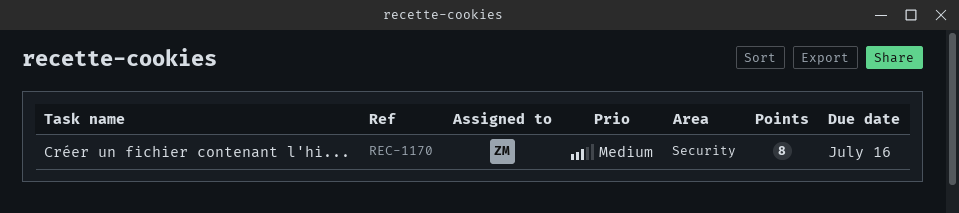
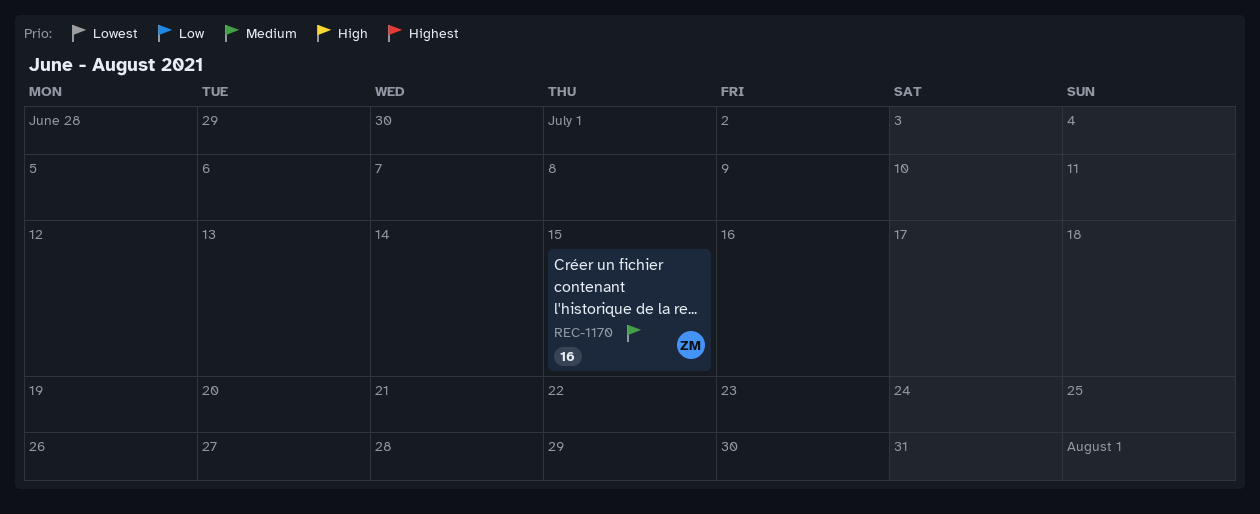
REC-1170, estimate: 8 -> 16
REC-1170, due: Jul 16 -> Jul 15

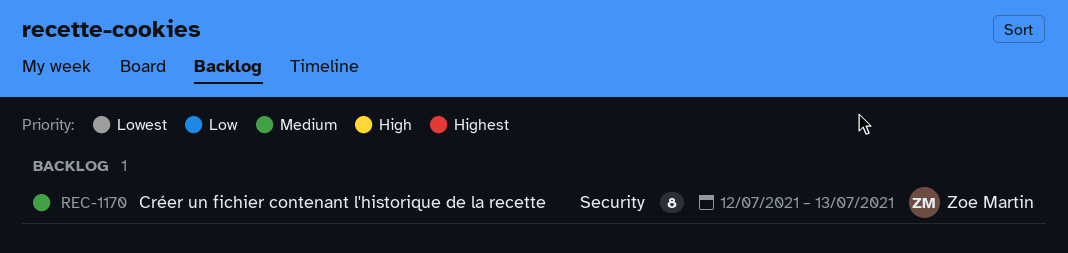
REC-1170, estimate: 16 -> 8
REC-1170, due: Jul 15 -> Jul 13

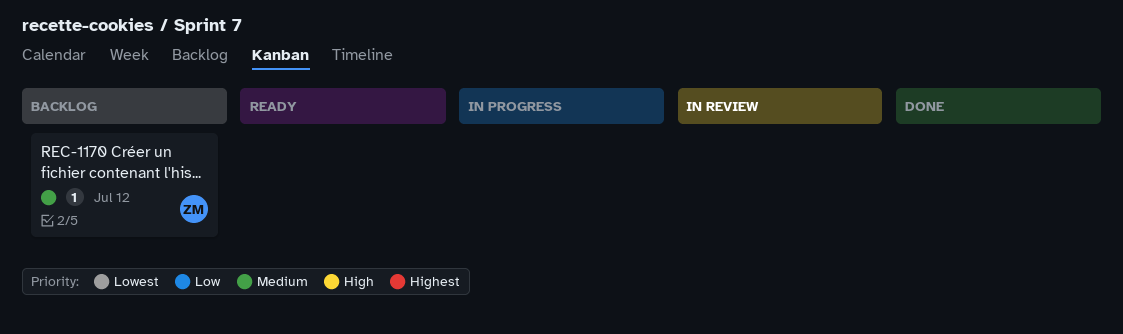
REC-1170, estimate: 8 -> 1
REC-1170, due: Jul 13 -> Jul 12

